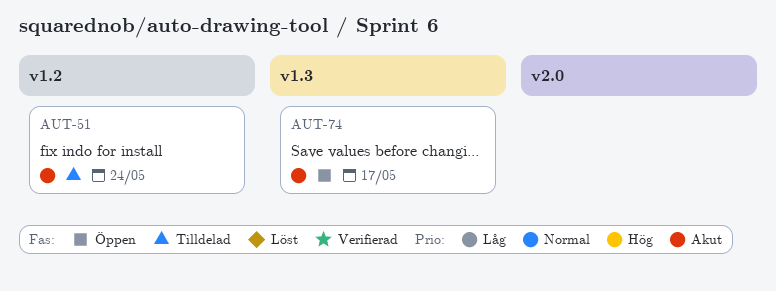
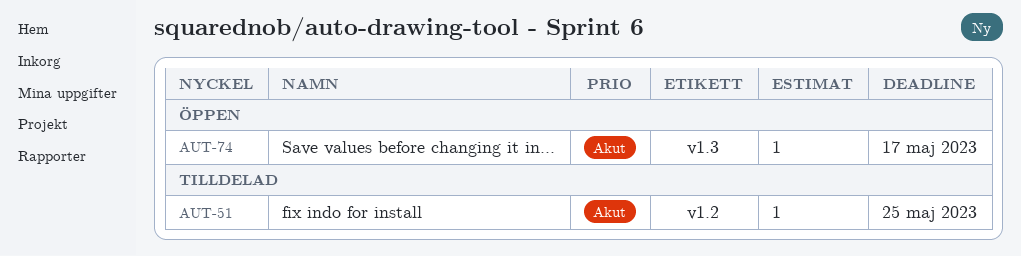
AUT-51, due: May 24 -> May 25

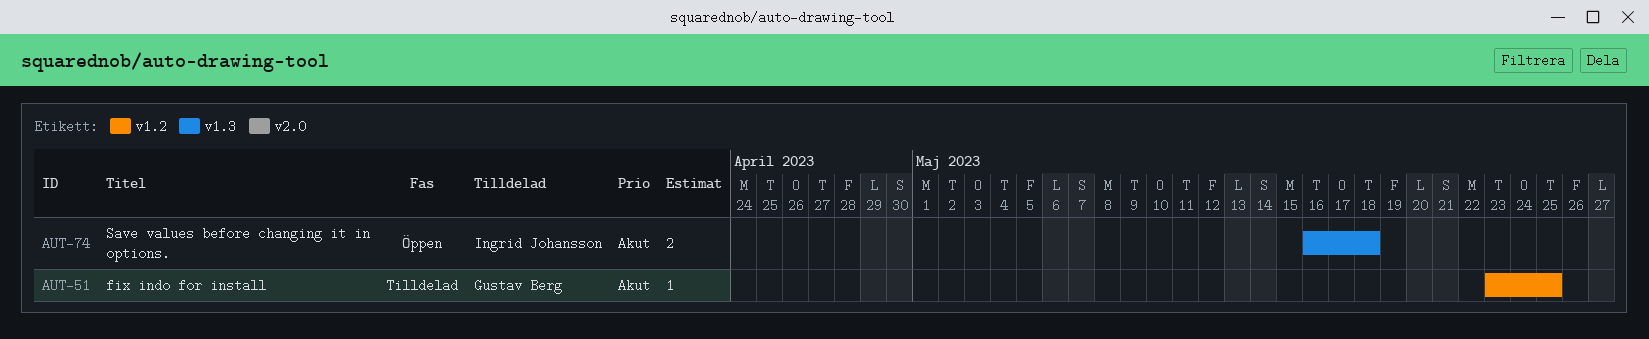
AUT-74, estimate: 1 -> 2
AUT-74, due: May 17 -> May 18

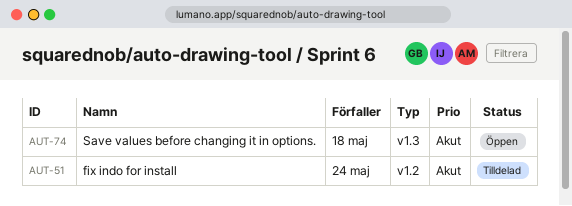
AUT-51, due: May 25 -> May 24

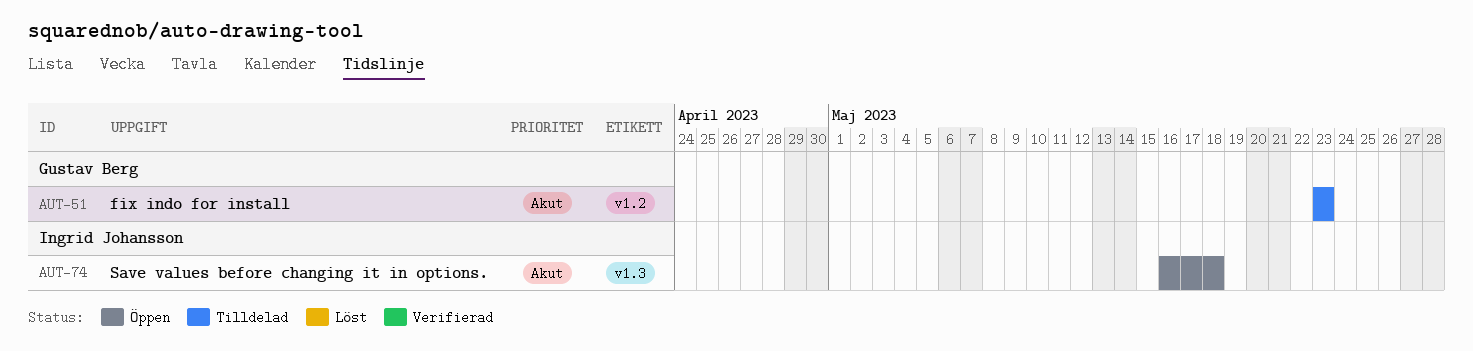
AUT-51, due: May 24 -> May 23

